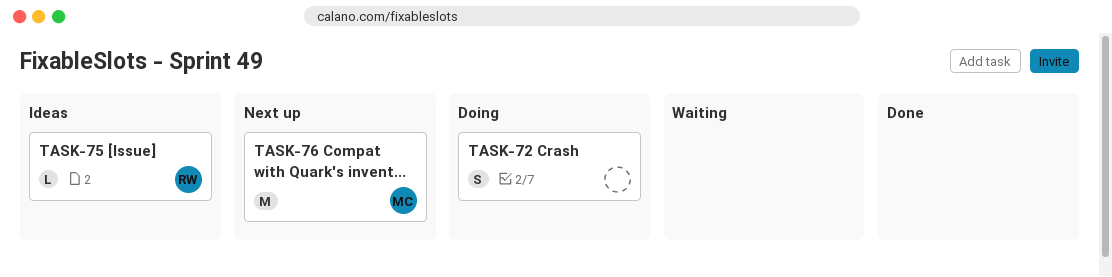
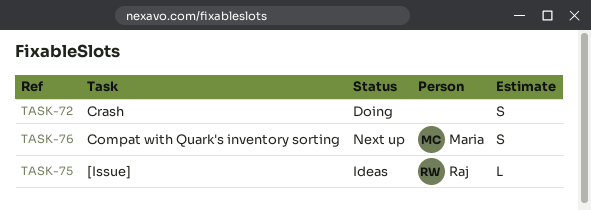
TASK-76, estimate: M -> S

